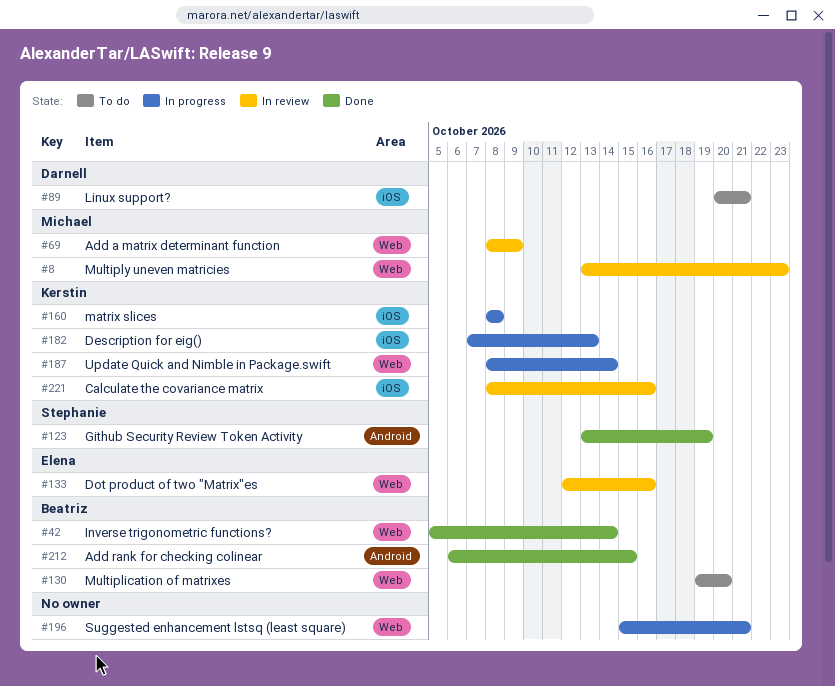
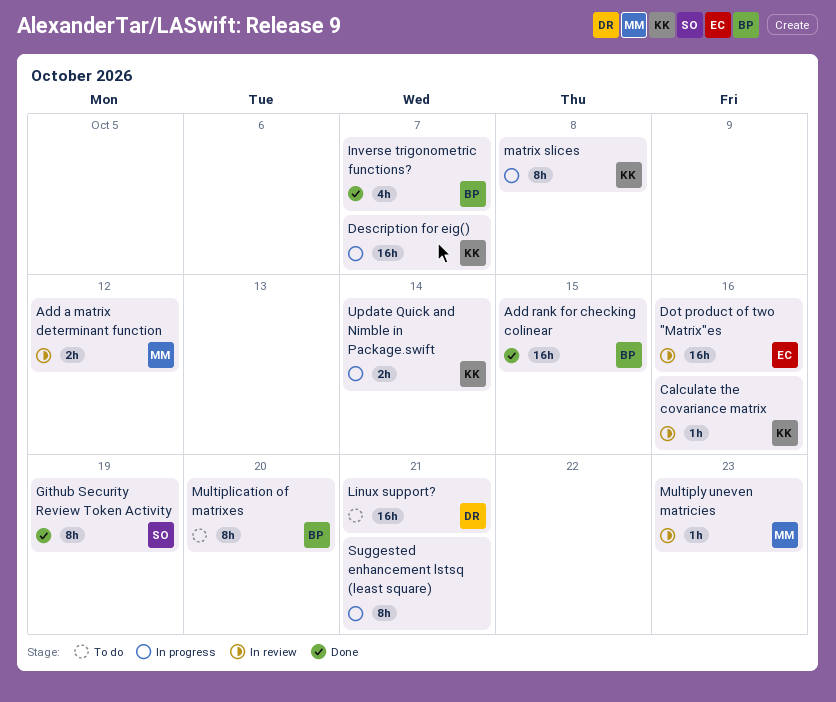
Add a matrix determinant function, due: Oct 9 -> Oct 12
Description for eig(), due: Oct 13 -> Oct 7
Inverse trigonometric functions?, due: Oct 14 -> Oct 7

